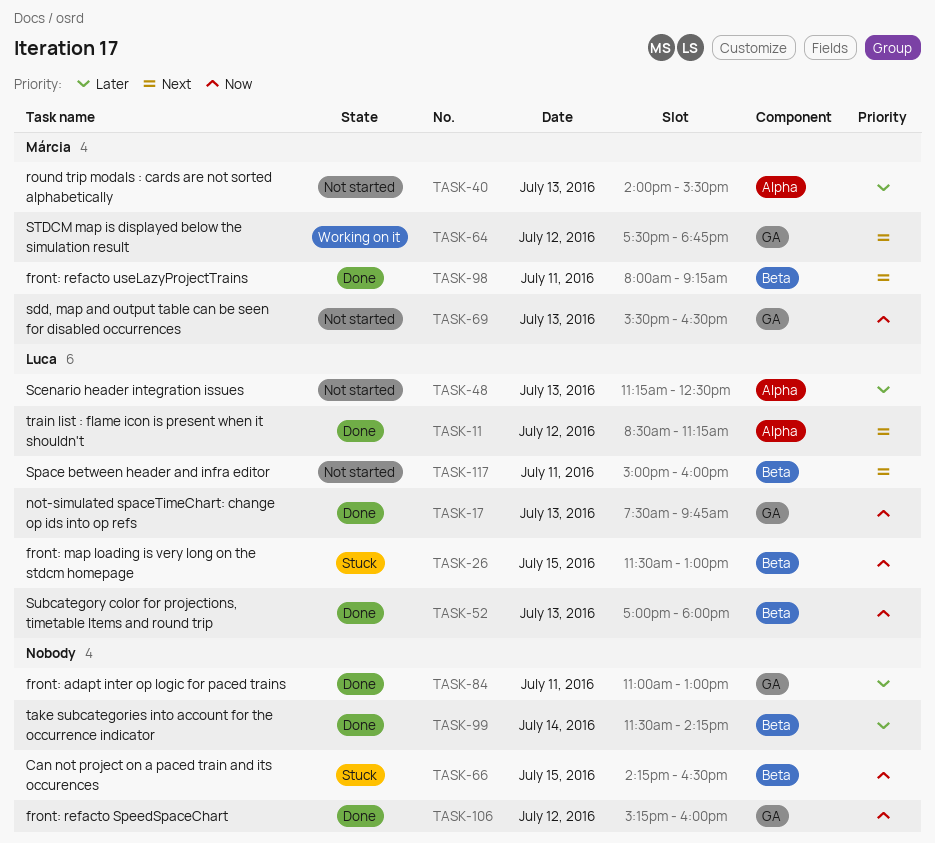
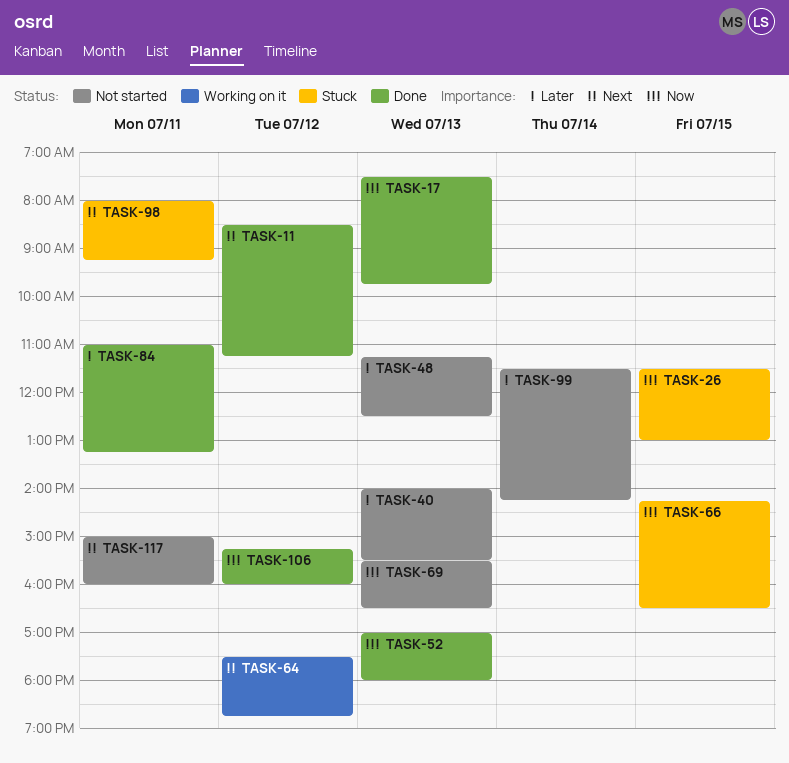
TASK-84, ends: 13:00 -> 13:15
TASK-98, status: Done -> Stuck
TASK-99, status: Done -> Not started

